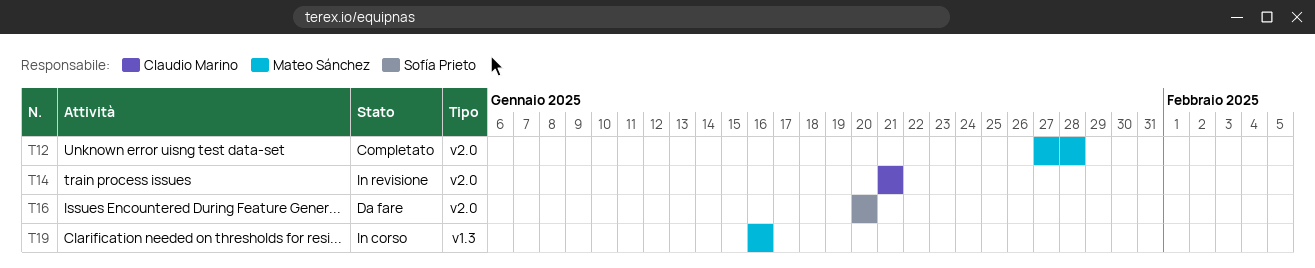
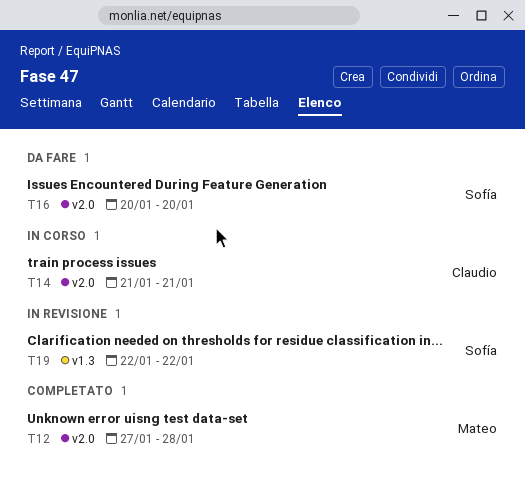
T14, status: In revisione -> In corso
T19, status: In corso -> In revisione
T19, owner: Mateo Sánchez -> Sofía Prieto
T19, start: Jan 16 -> Jan 22
T19, due: Jan 16 -> Jan 22

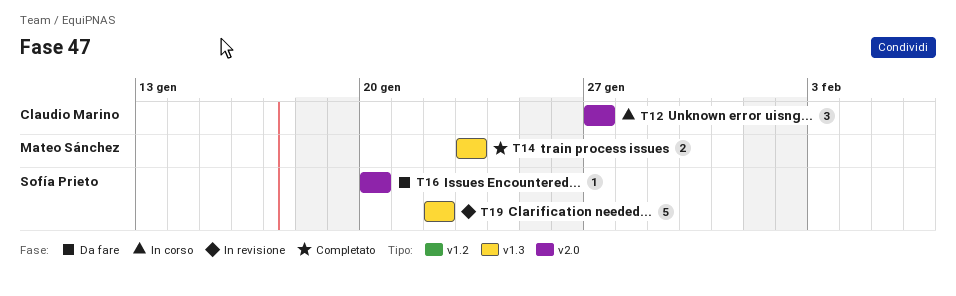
T12, status: Completato -> In corso
T12, owner: Mateo Sánchez -> Claudio Marino
T12, due: Jan 28 -> Jan 27
T14, status: In corso -> Completato
T14, owner: Claudio Marino -> Mateo Sánchez
T14, label: v2.0 -> v1.3
T14, start: Jan 21 -> Jan 23
T14, due: Jan 21 -> Jan 23

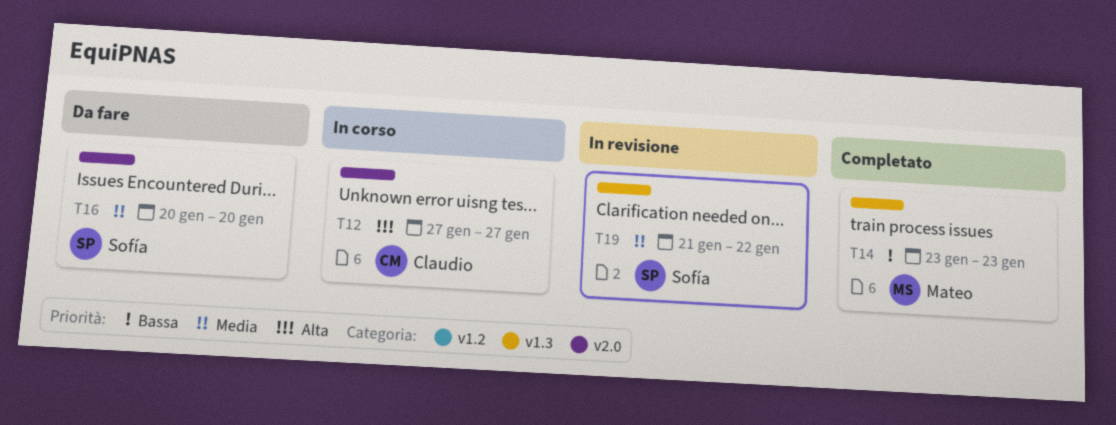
T19, start: Jan 22 -> Jan 21

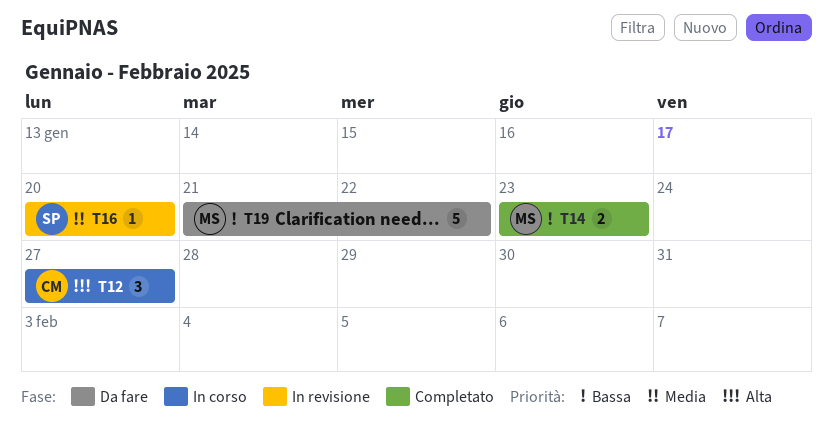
T16, status: Da fare -> In revisione
T19, status: In revisione -> Da fare
T19, owner: Sofía -> Mateo
T19, priority: Media -> Bassa

